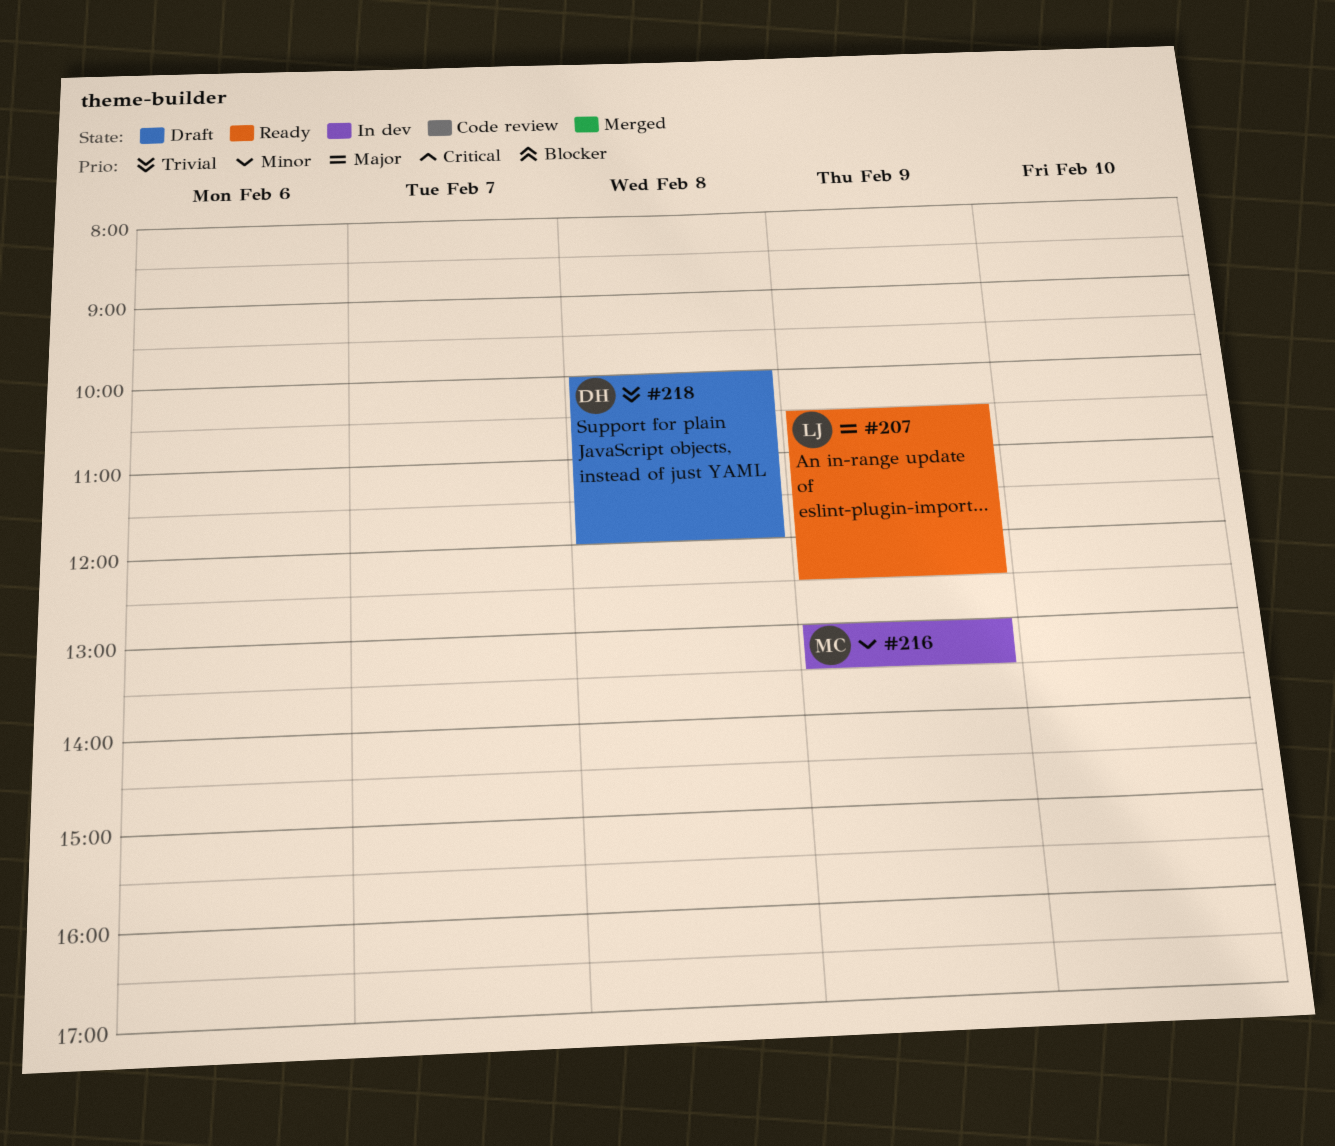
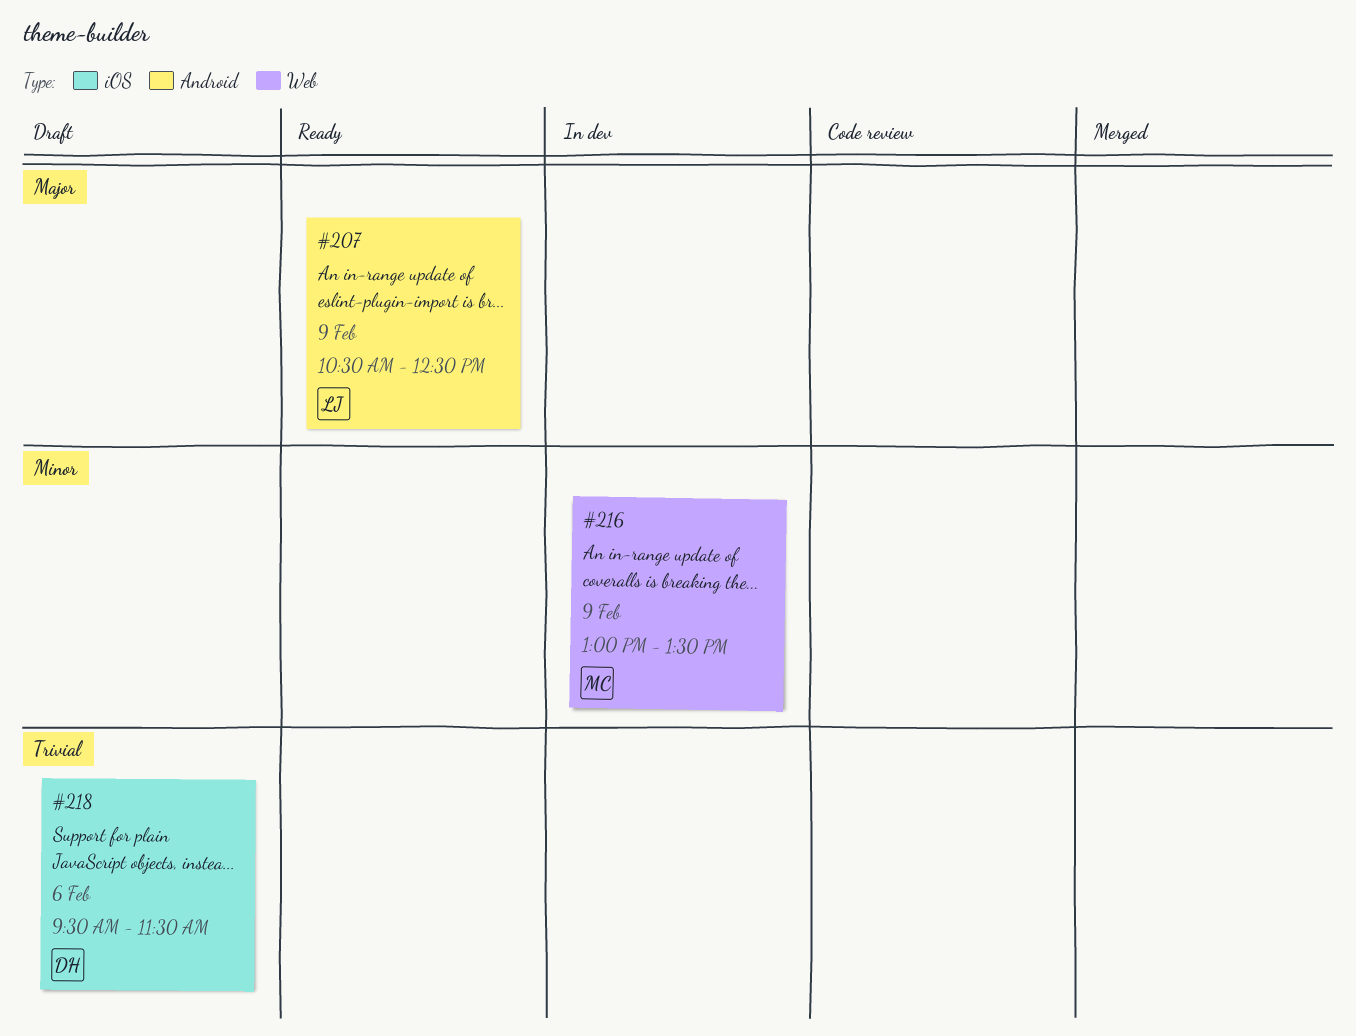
#218, day: Feb 8 -> Feb 6
#218, begins: 10:00 -> 09:30
#218, ends: 12:00 -> 11:30

